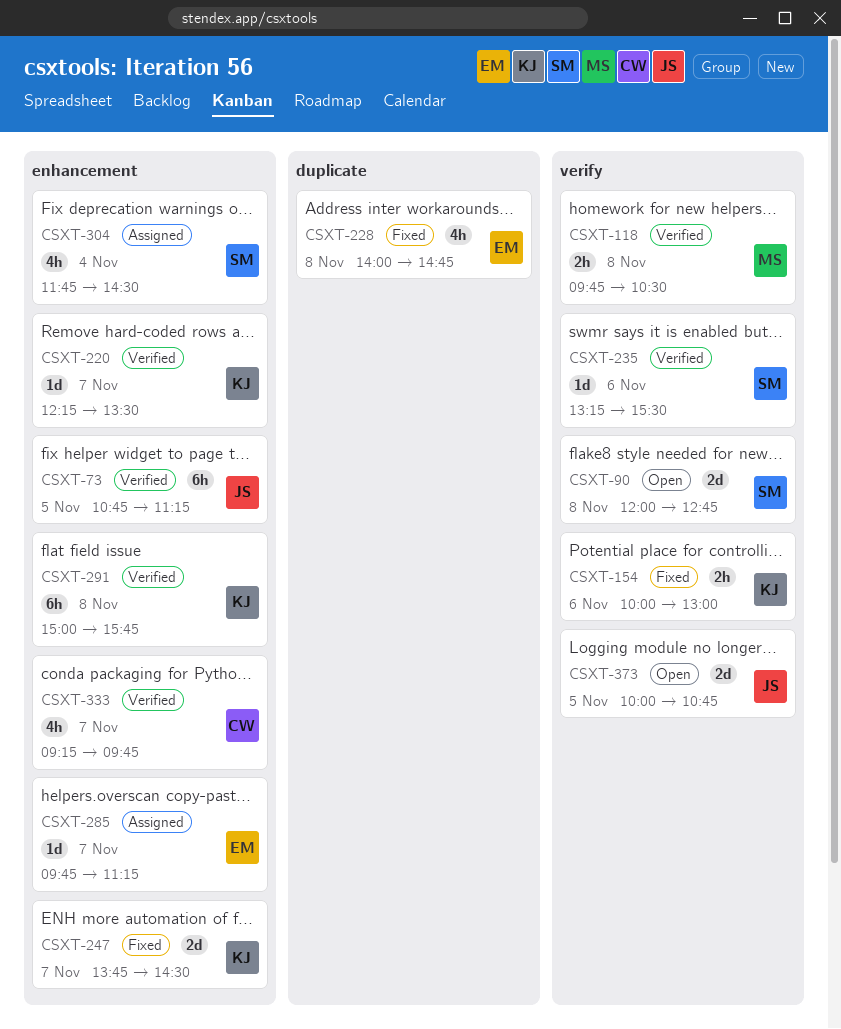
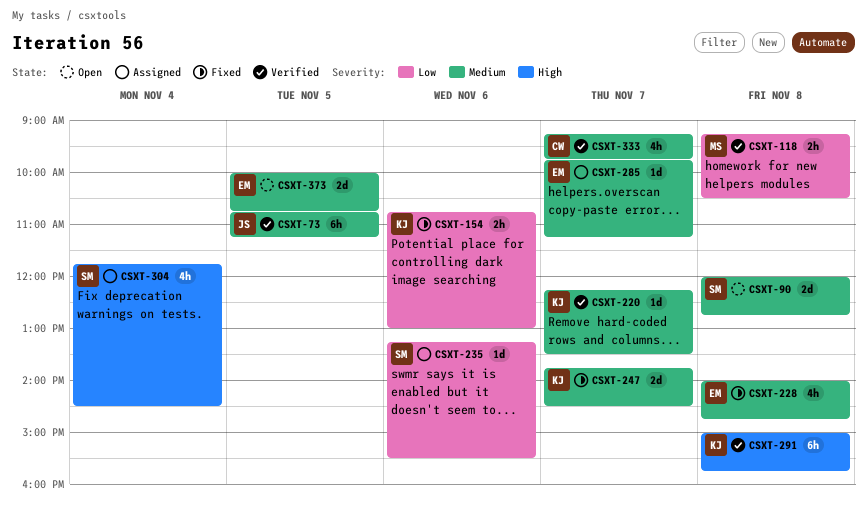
CSXT-118, begins: 09:45 -> 09:15
CSXT-154, begins: 10:00 -> 10:45
CSXT-235, status: Verified -> Assigned
CSXT-373, owner: JS -> EM

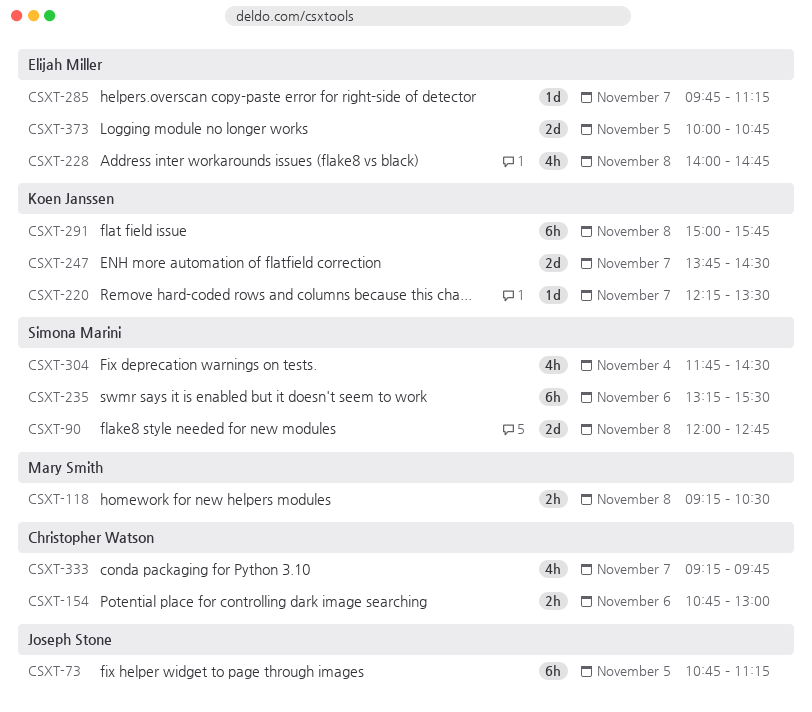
CSXT-154, owner: Koen Janssen -> Christopher Watson
CSXT-235, estimate: 1d -> 6h

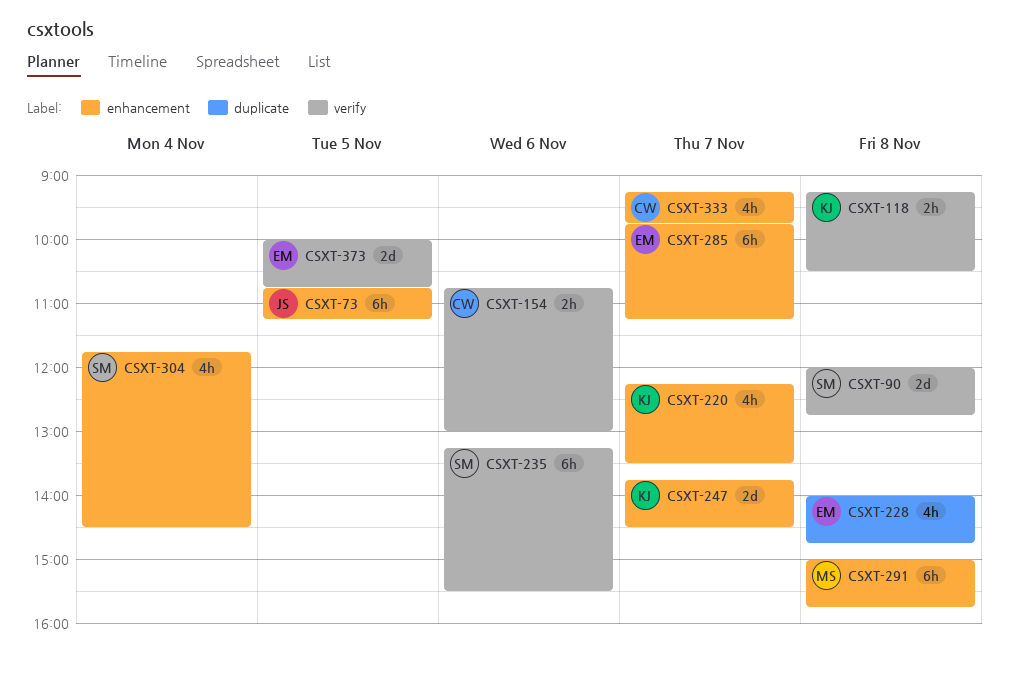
CSXT-118, owner: Mary Smith -> Koen Janssen
CSXT-220, estimate: 1d -> 4h
CSXT-285, estimate: 1d -> 6h
CSXT-291, owner: Koen Janssen -> Mary Smith

